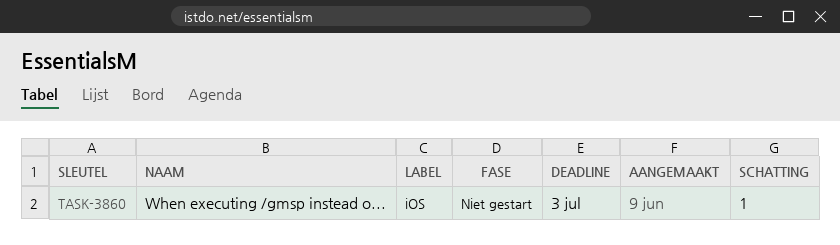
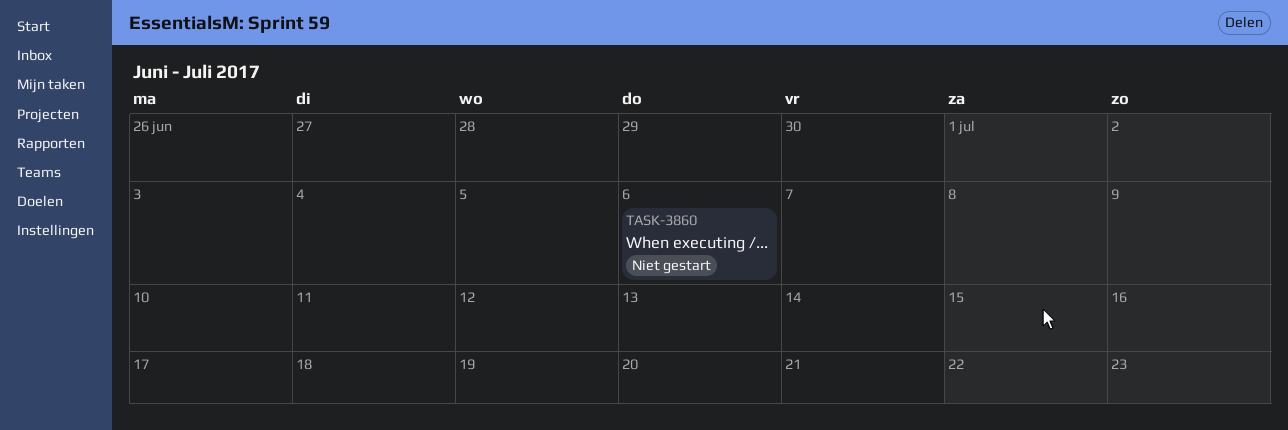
TASK-3860, due: Jul 3 -> Jul 6

